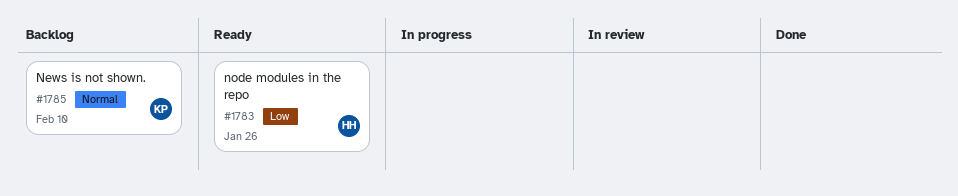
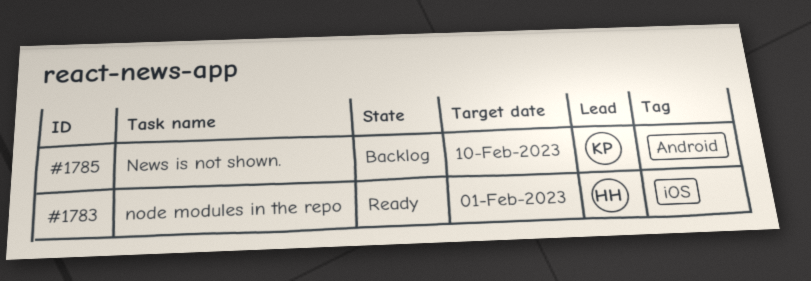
#1783, due: Jan 26 -> Feb 1

